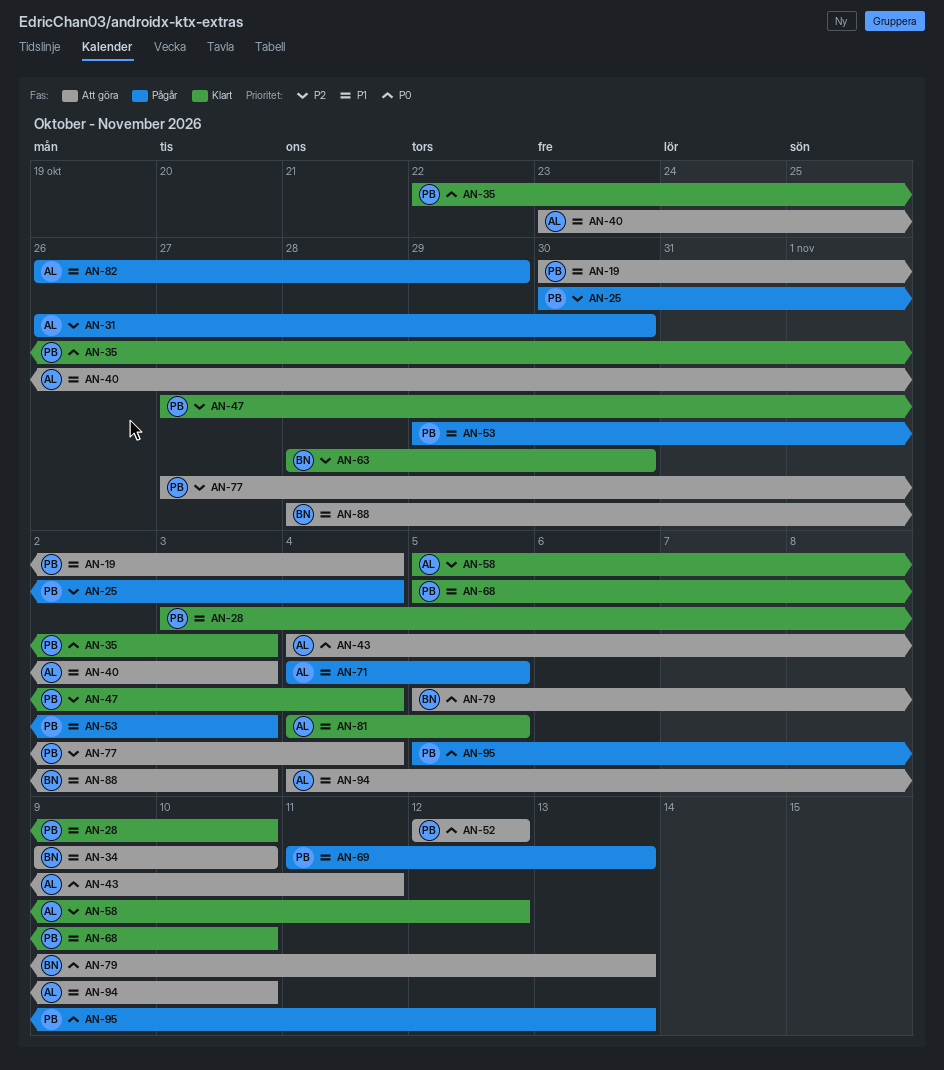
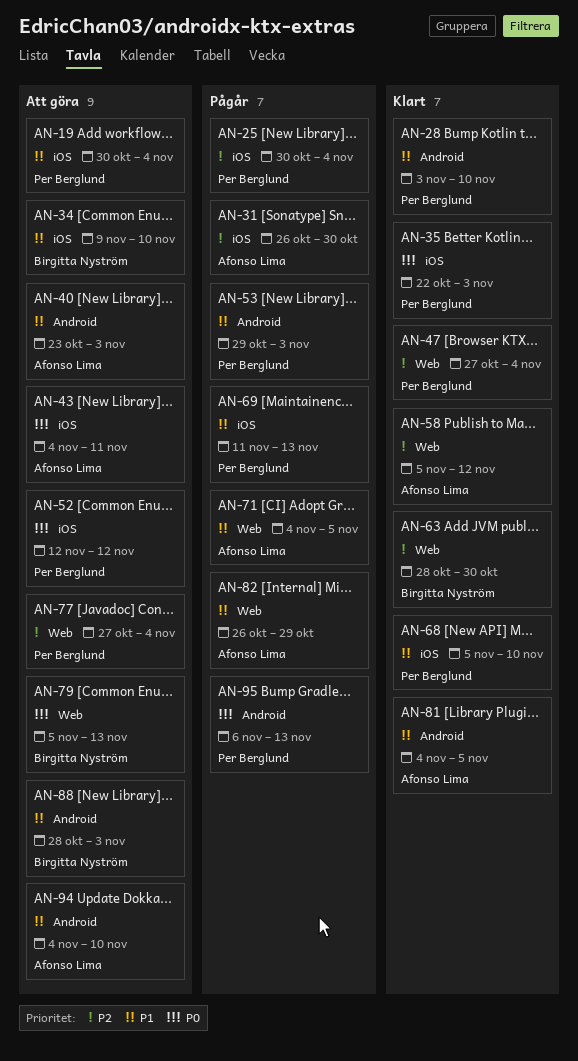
AN-95, start: Nov 5 -> Nov 6

